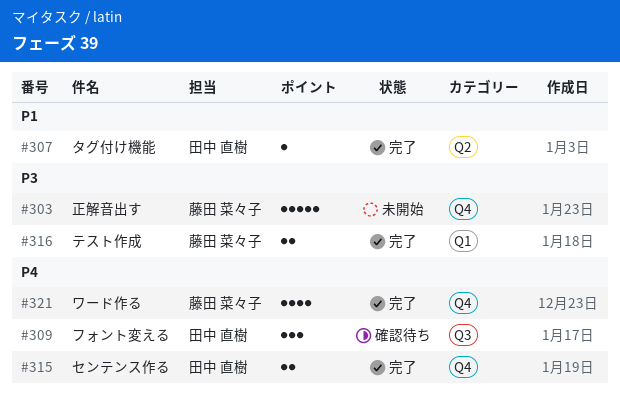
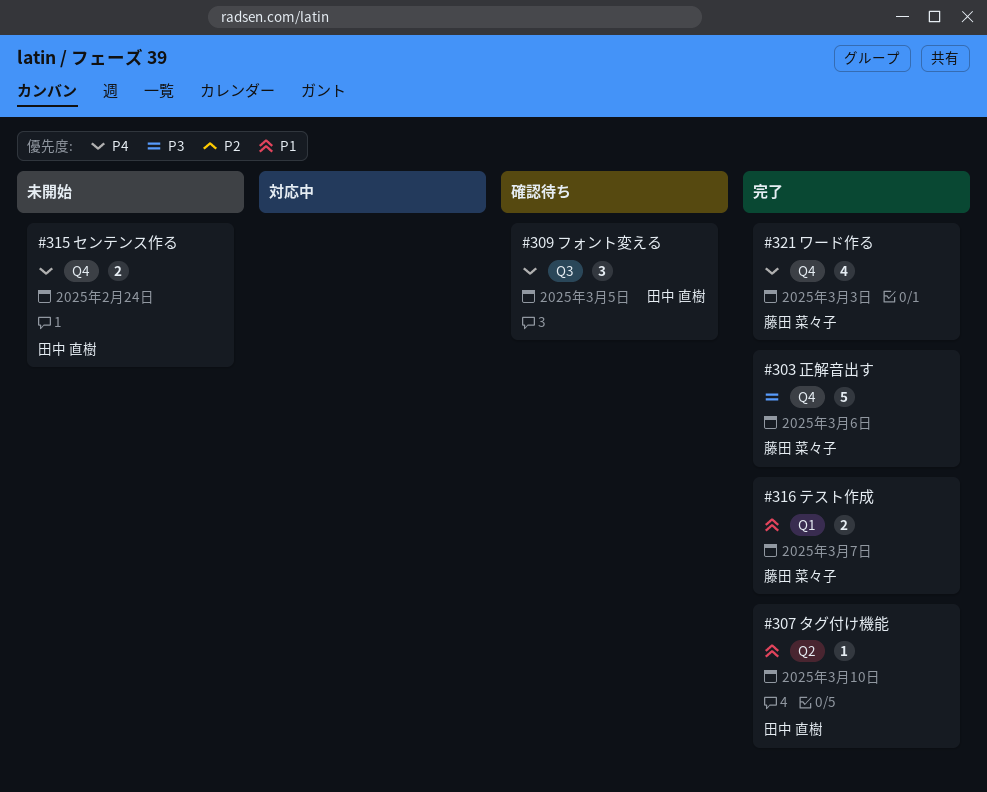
#303, status: 未開始 -> 完了
#315, status: 完了 -> 未開始
#316, priority: P3 -> P1

